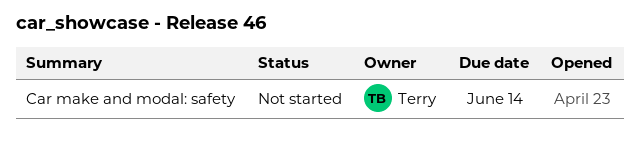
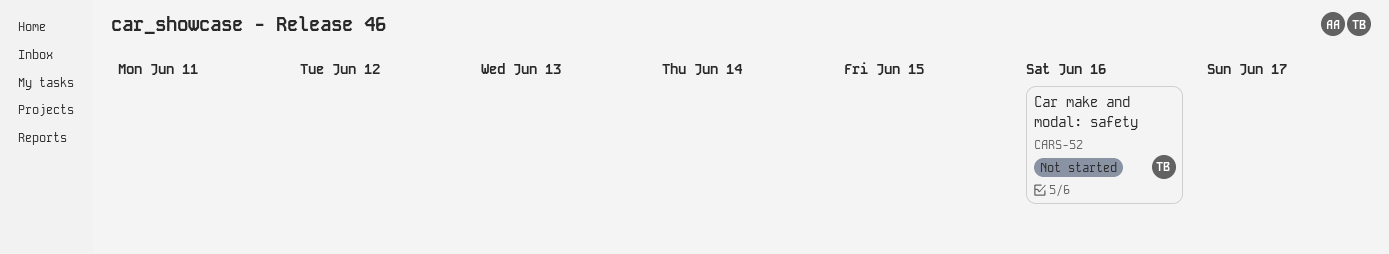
Car make and modal: safety, due: Jun 14 -> Jun 16

